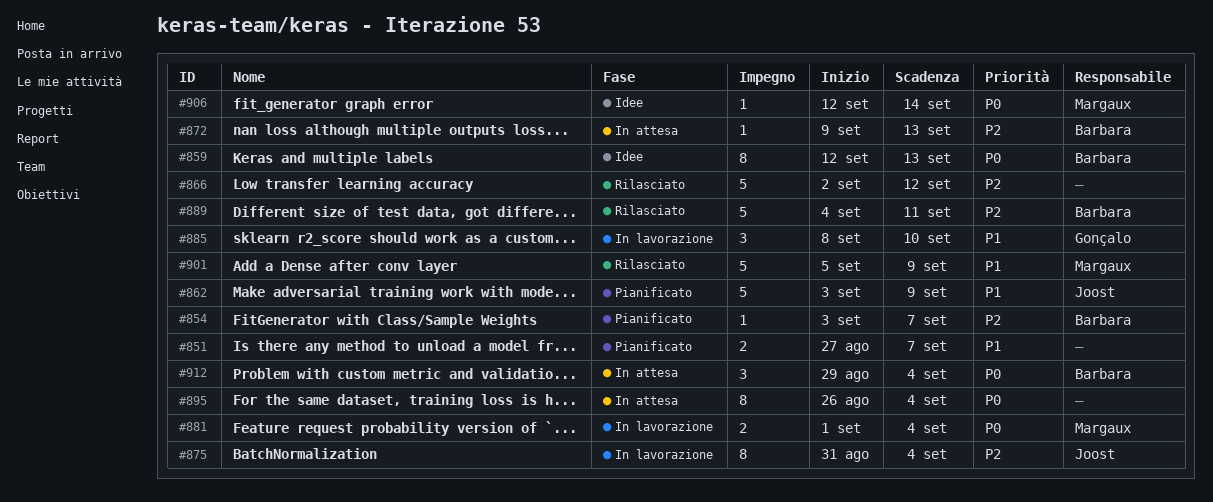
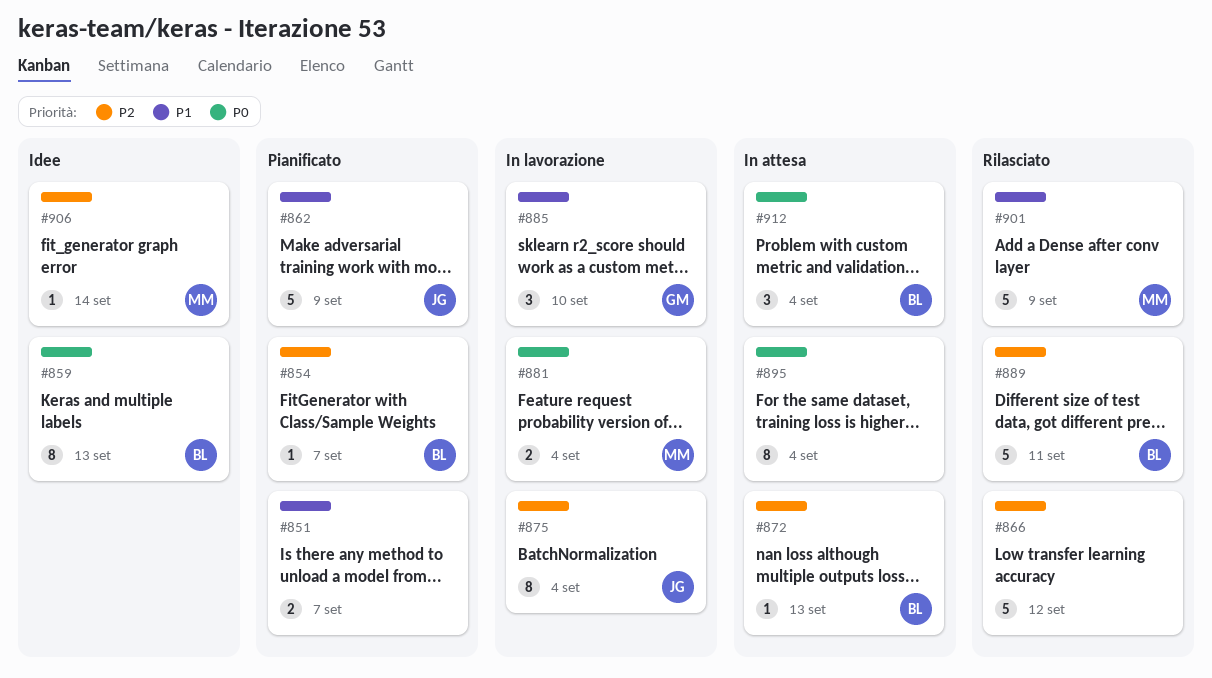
#906, priority: P0 -> P2

